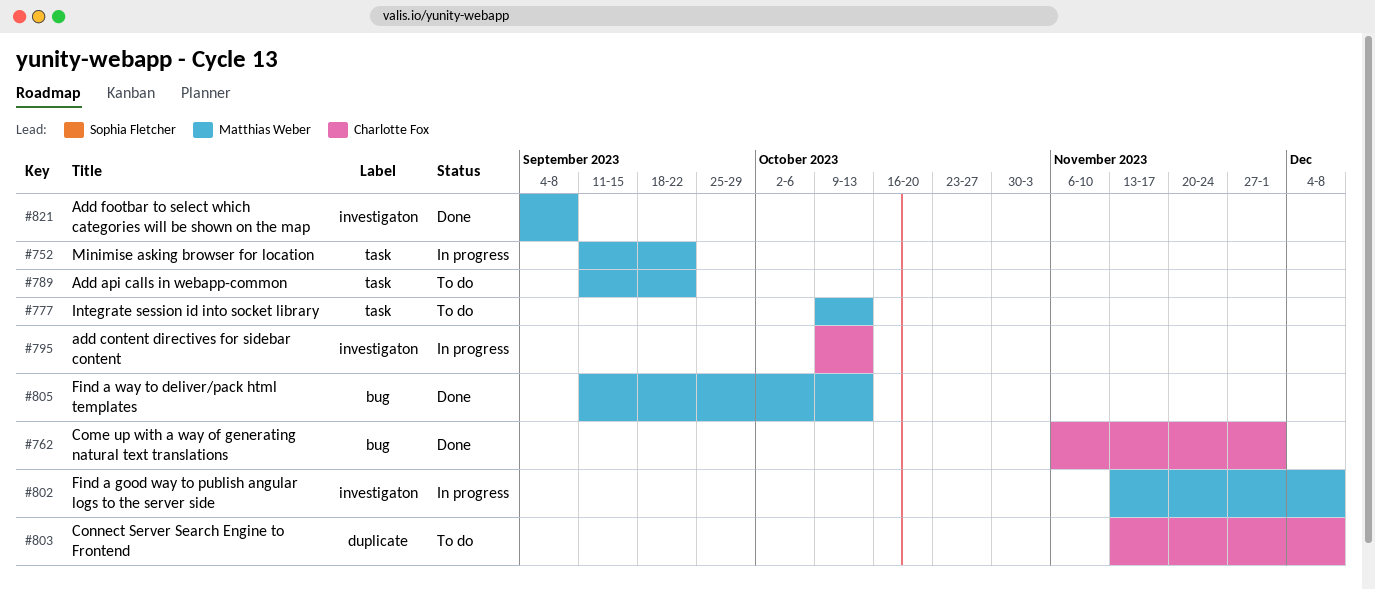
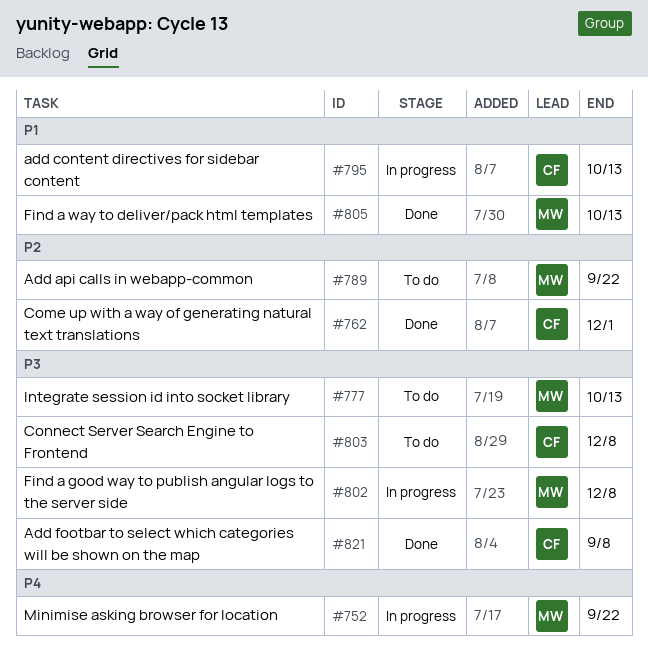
#821, owner: Matthias Weber -> Charlotte Fox

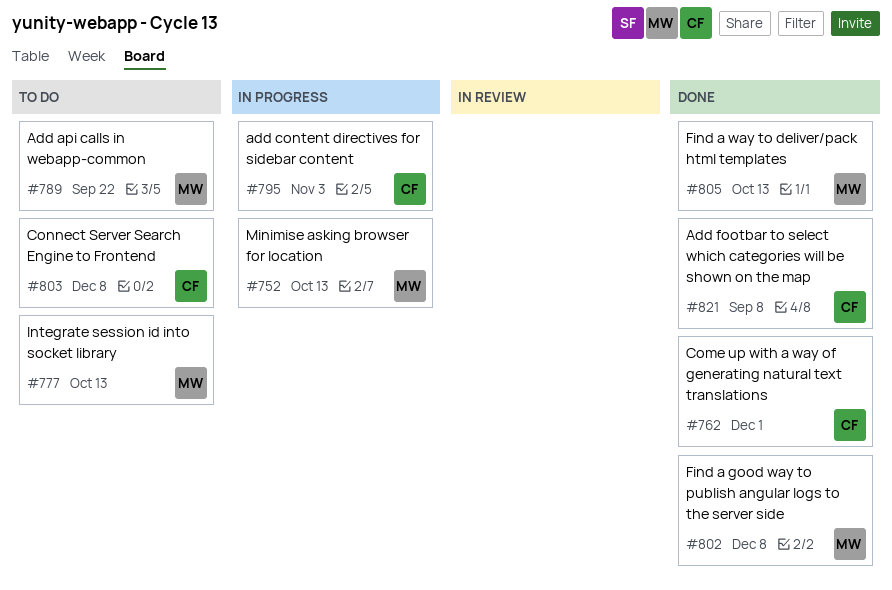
#752, due: Sep 22 -> Oct 13
#795, due: Oct 13 -> Nov 3
#802, status: In progress -> Done

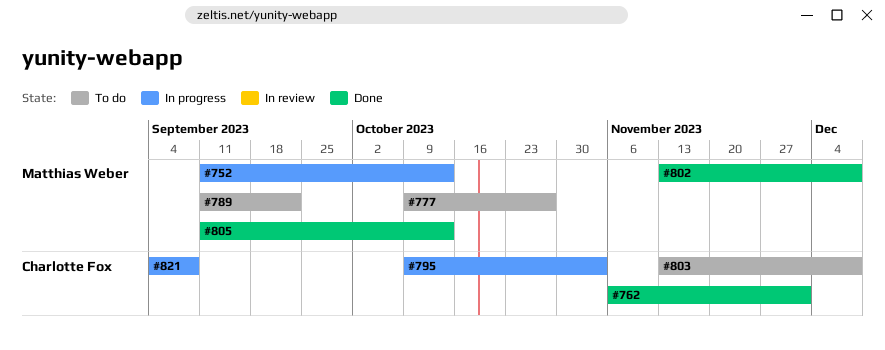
#777, due: Oct 13 -> Oct 27
#821, status: Done -> In progress

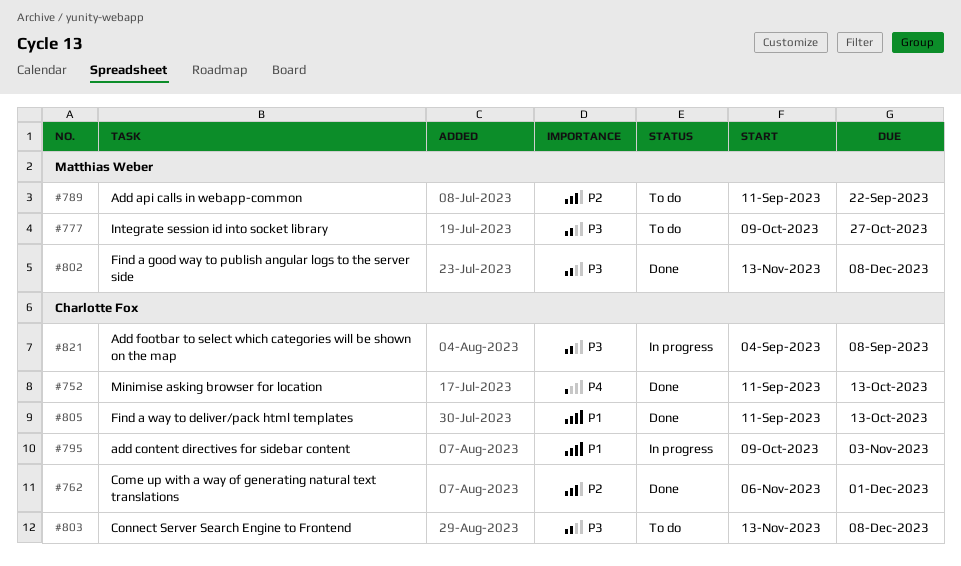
#752, status: In progress -> Done
#752, owner: Matthias Weber -> Charlotte Fox
#805, owner: Matthias Weber -> Charlotte Fox

